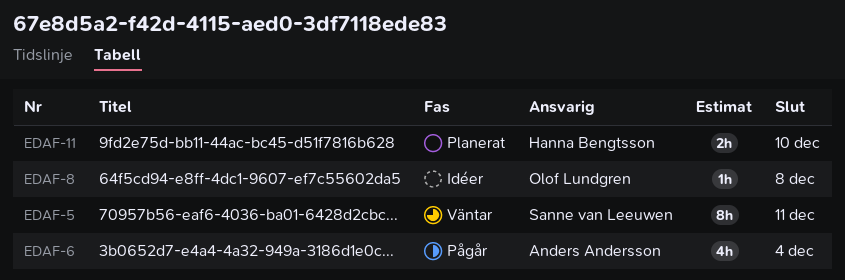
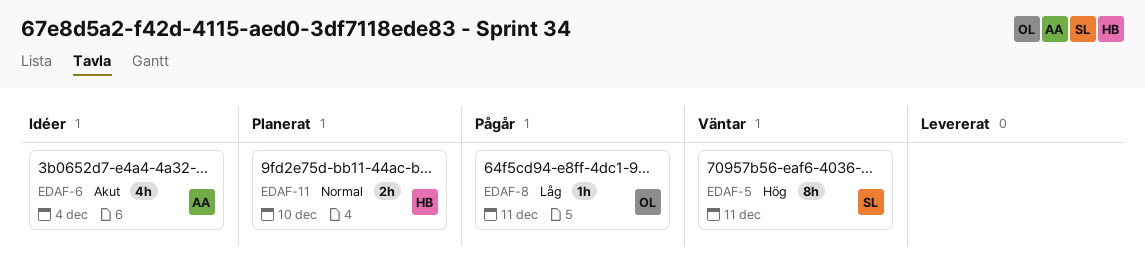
EDAF-6, status: Pågår -> Idéer
EDAF-8, status: Idéer -> Pågår
EDAF-8, due: Dec 8 -> Dec 11

